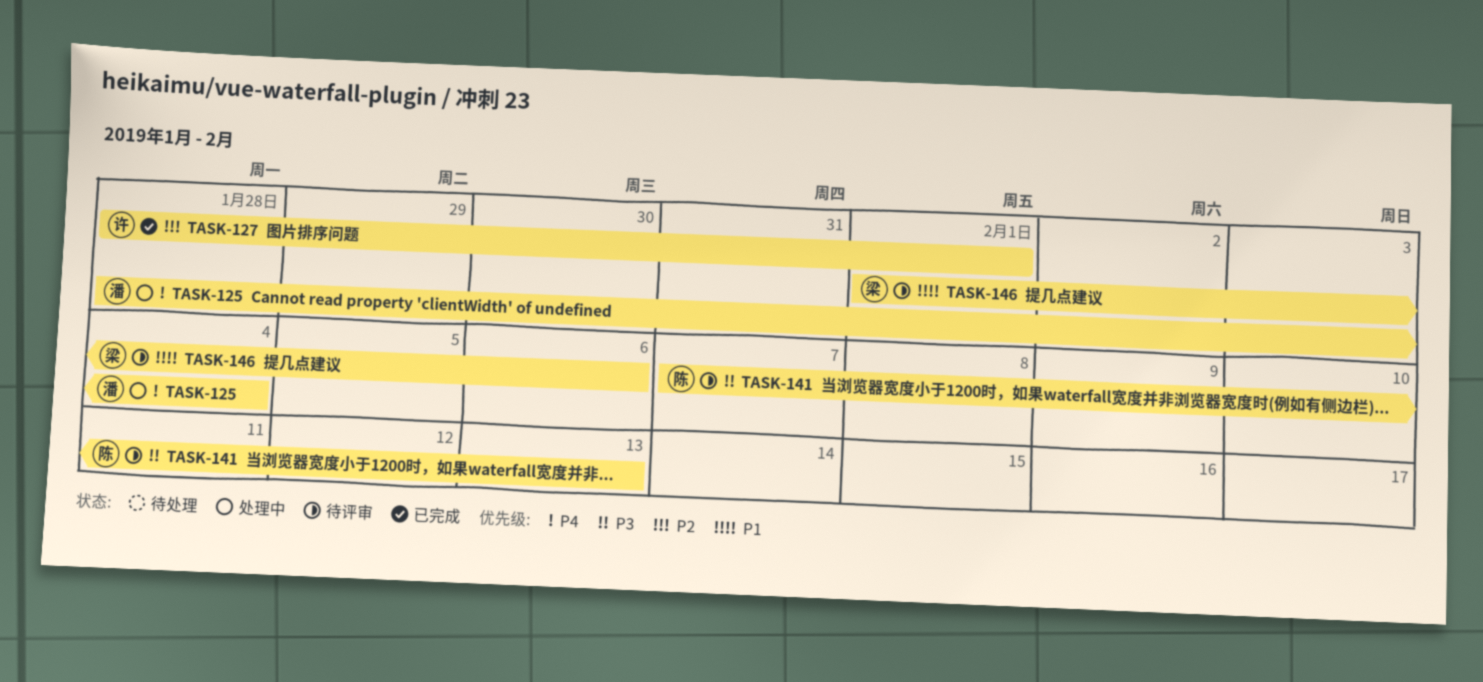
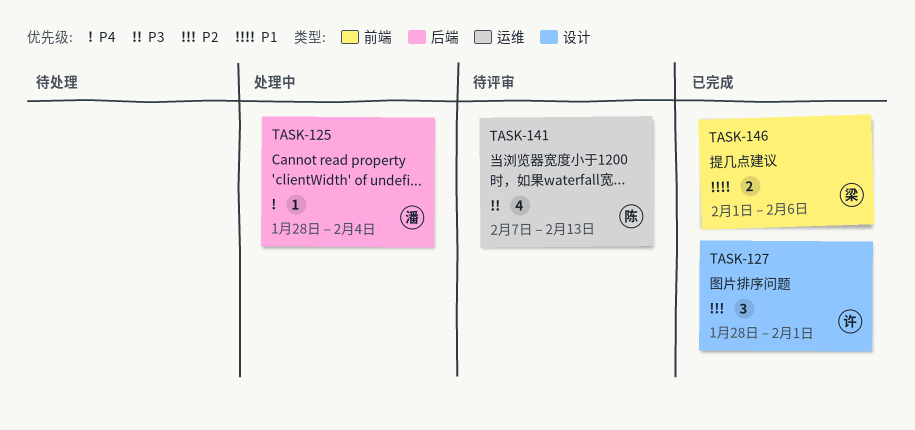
TASK-146, status: 待评审 -> 已完成

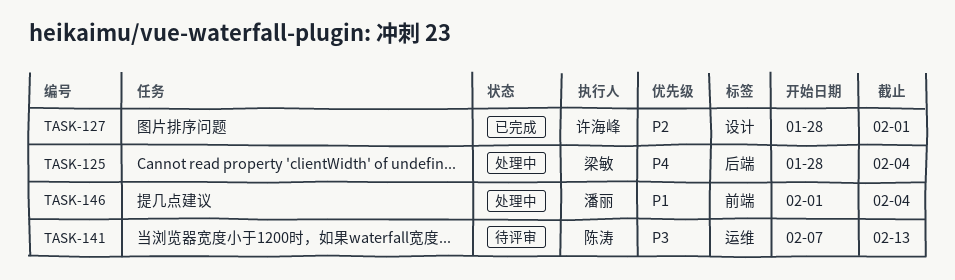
TASK-125, owner: 潘丽 -> 梁敏
TASK-146, status: 已完成 -> 处理中
TASK-146, owner: 梁敏 -> 潘丽
TASK-146, due: Feb 6 -> Feb 4

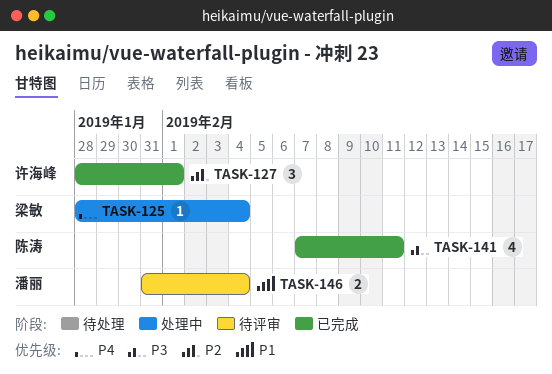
TASK-141, status: 待评审 -> 已完成
TASK-141, due: Feb 13 -> Feb 11
TASK-146, status: 处理中 -> 待评审
TASK-146, start: Feb 1 -> Jan 31

